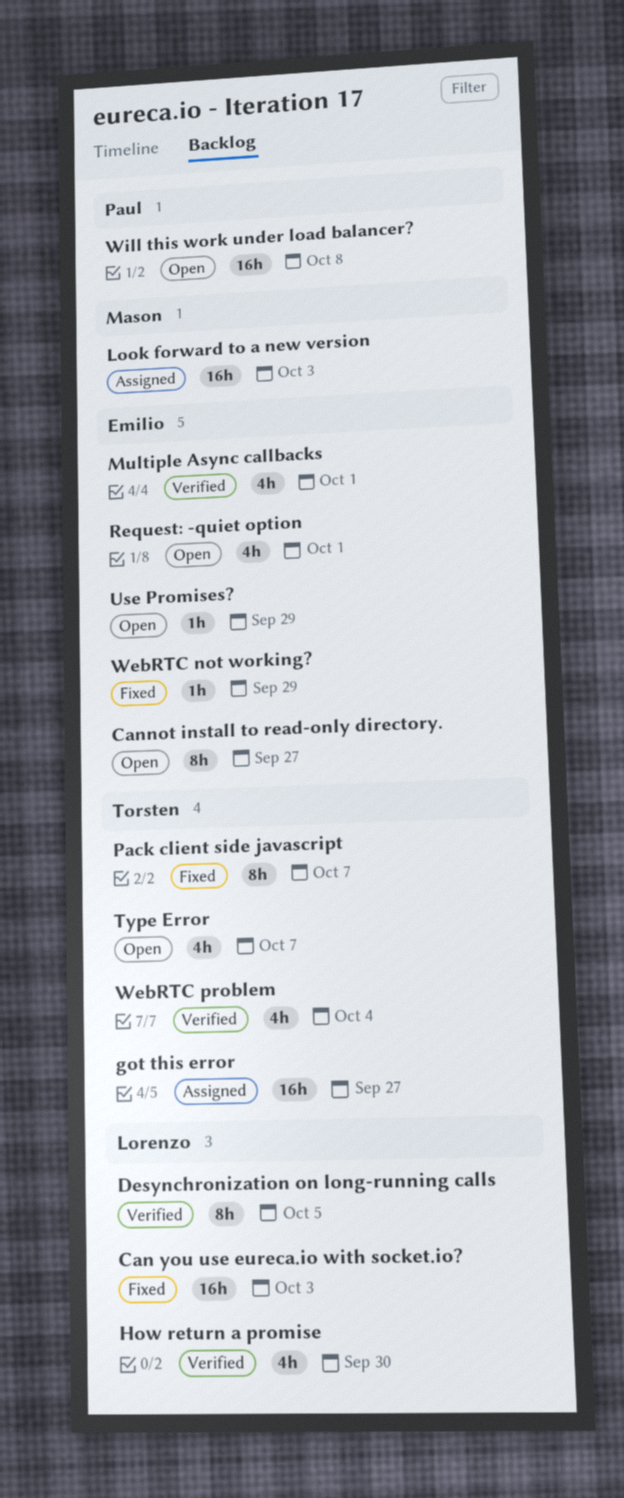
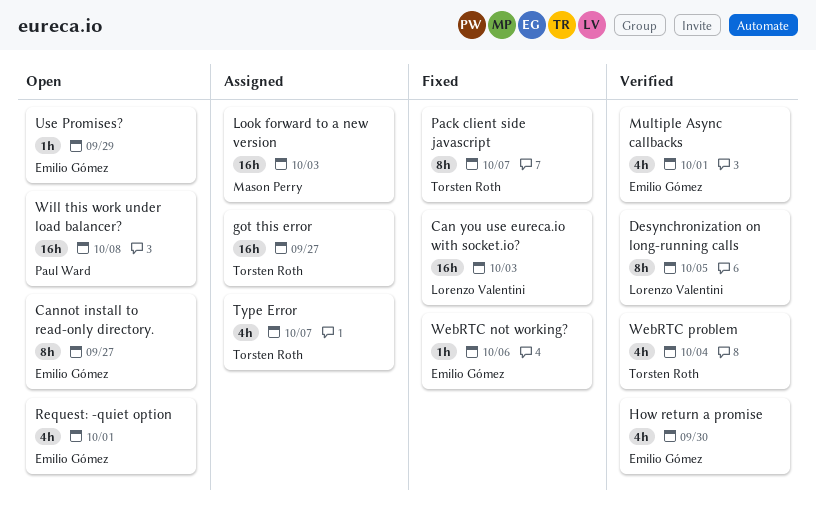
How return a promise, owner: Lorenzo Valentini -> Emilio Gómez
Type Error, status: Open -> Assigned
WebRTC not working?, due: Sep 29 -> Oct 6

